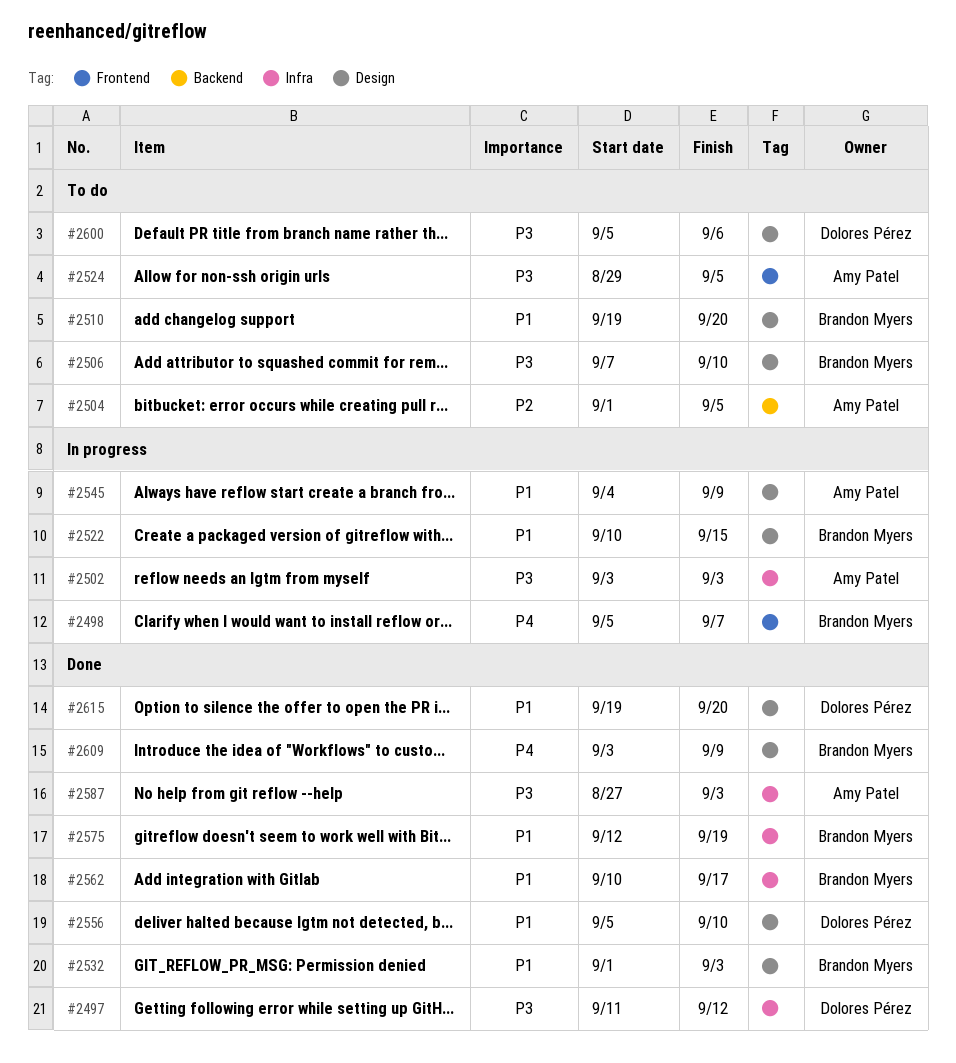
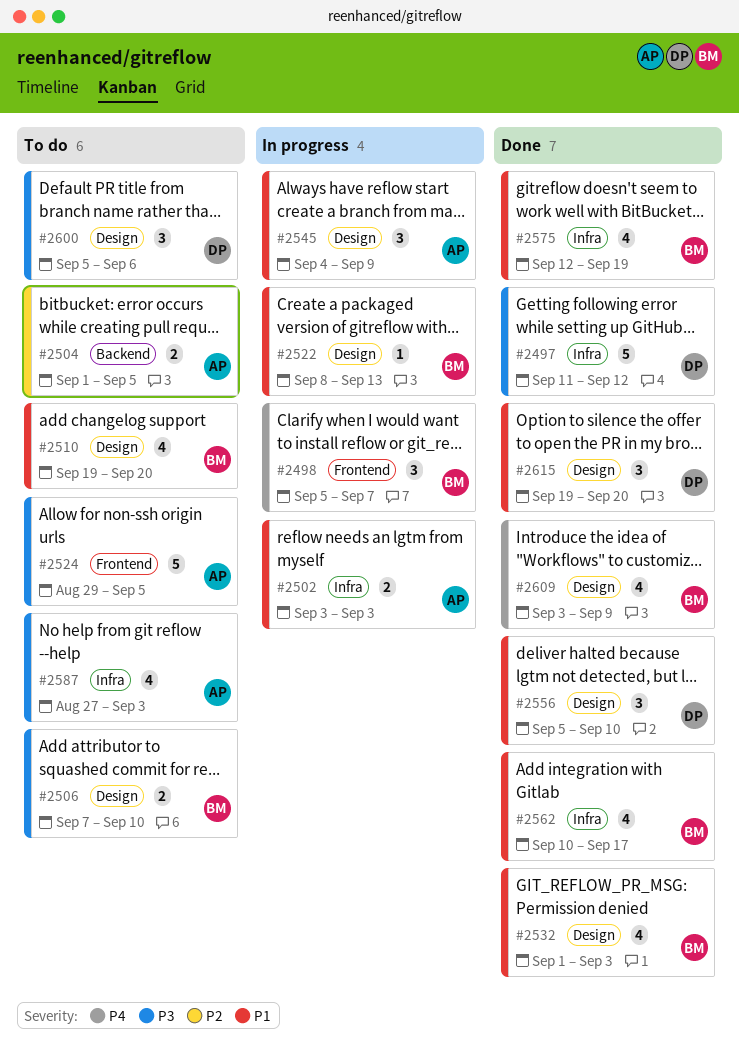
#2502, priority: P3 -> P1
#2522, start: Sep 10 -> Sep 8
#2522, due: Sep 15 -> Sep 13
#2587, status: Done -> To do

